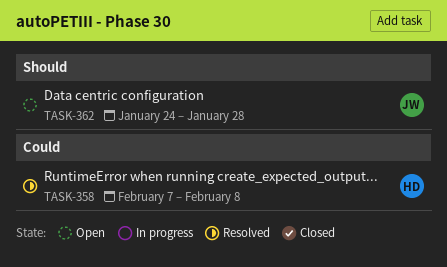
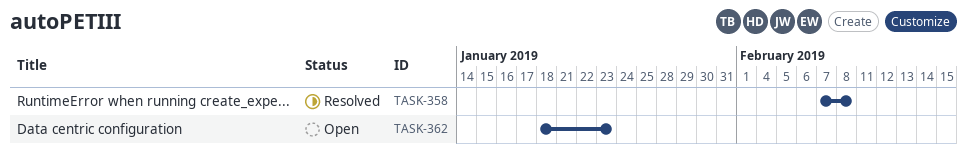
TASK-362, start: Jan 24 -> Jan 18
TASK-362, due: Jan 28 -> Jan 23

